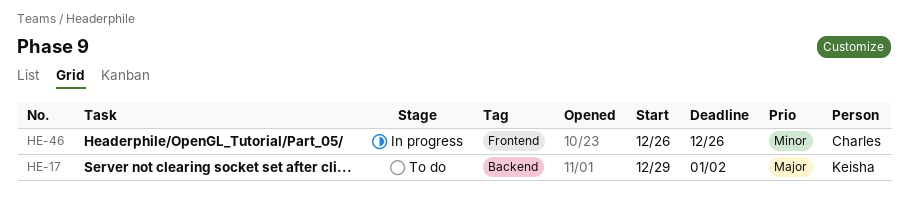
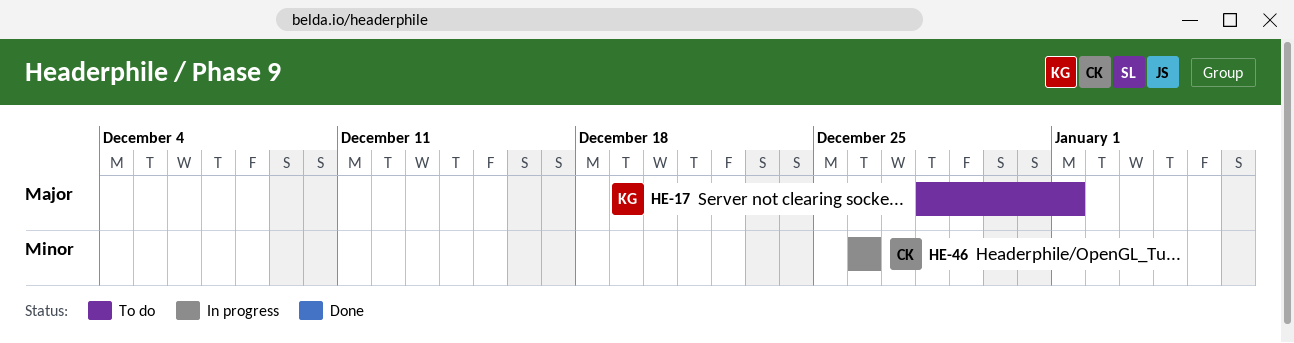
HE-17, start: Dec 29 -> Dec 28
HE-17, due: Jan 2 -> Jan 1

